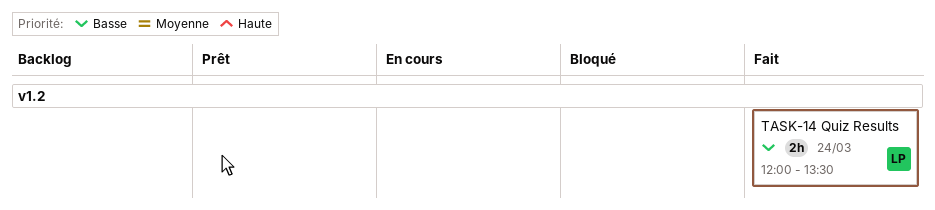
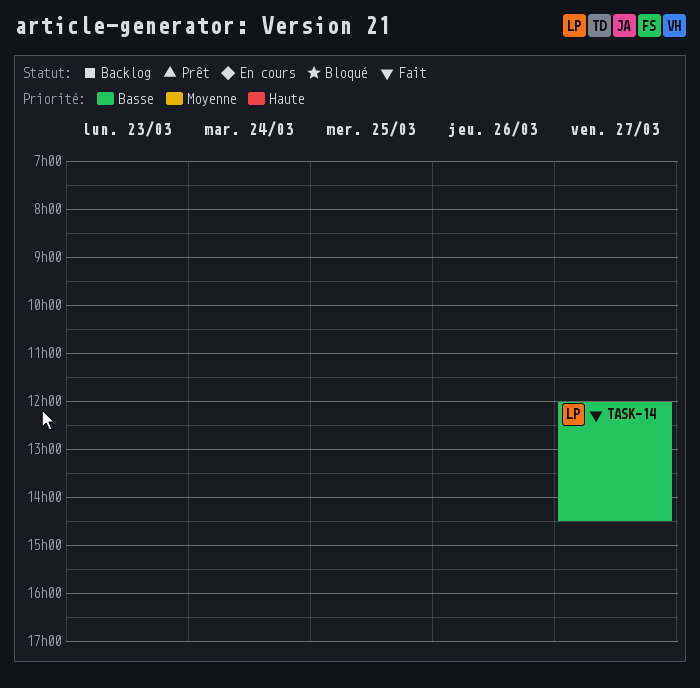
TASK-14, day: Mar 24 -> Mar 27
TASK-14, ends: 13:30 -> 14:30

